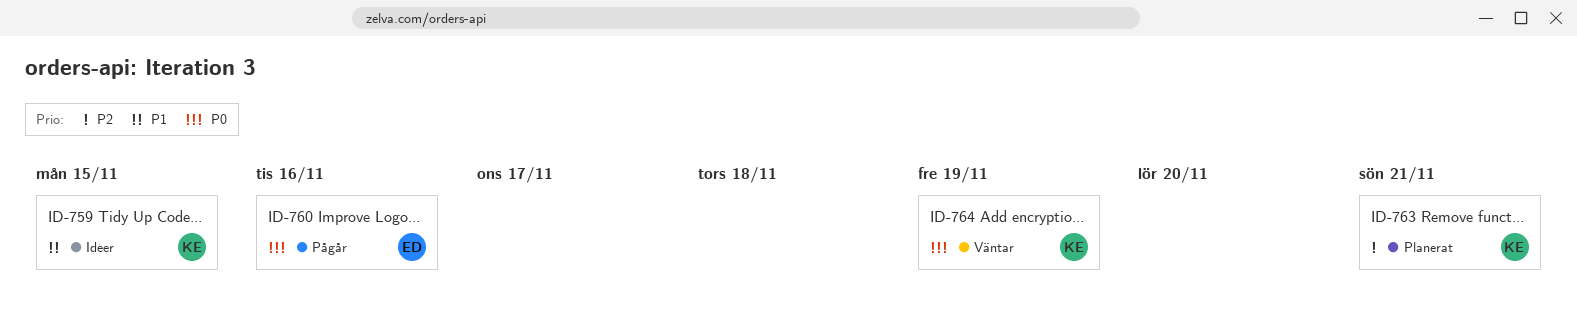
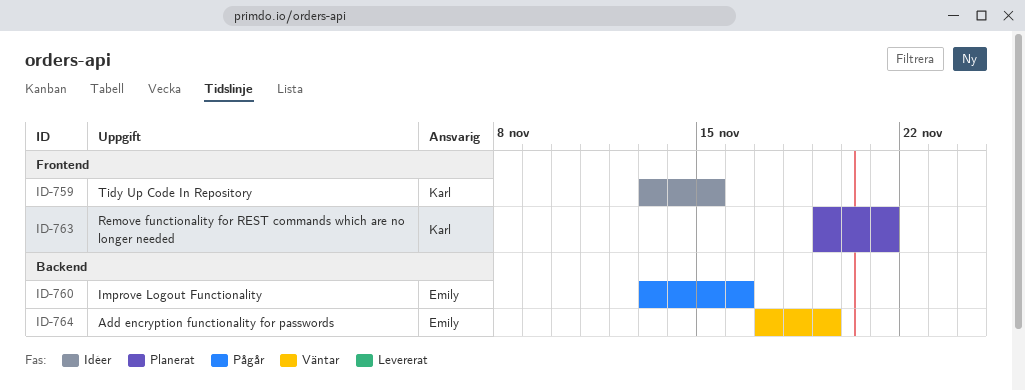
ID-764, owner: Karl -> Emily

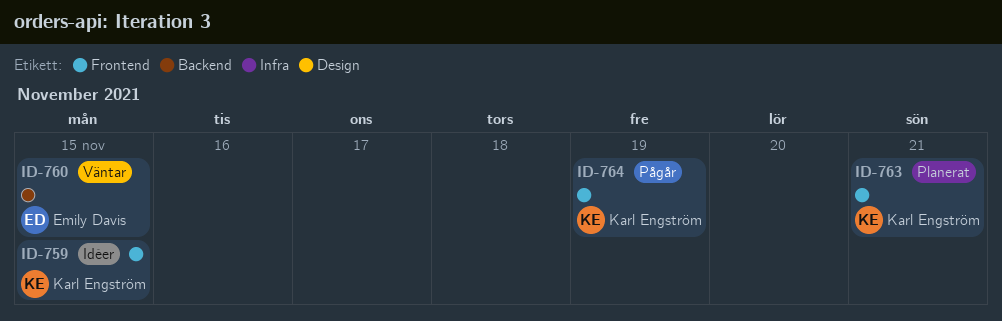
ID-760, status: Pågår -> Väntar
ID-760, due: Nov 16 -> Nov 15
ID-764, status: Väntar -> Pågår
ID-764, owner: Emily Davis -> Karl Engström
ID-764, label: Backend -> Frontend

